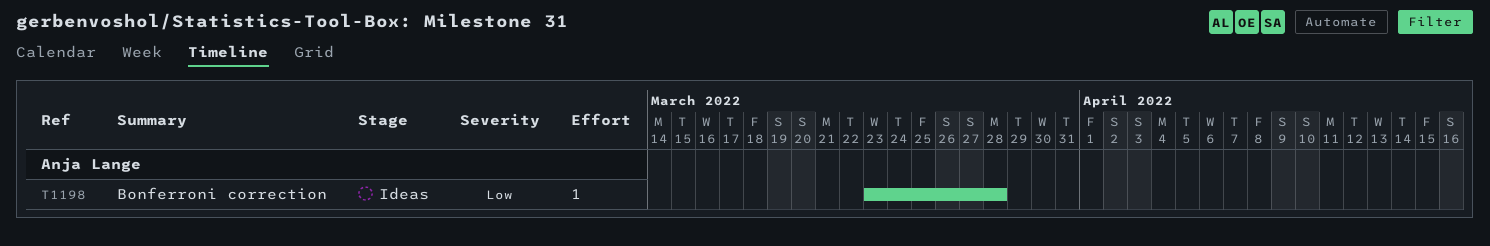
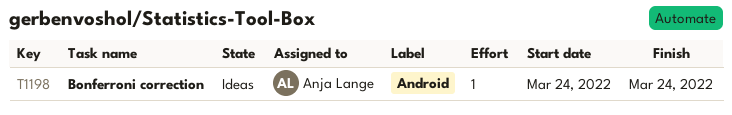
T1198, start: Mar 23 -> Mar 24
T1198, due: Mar 28 -> Mar 24

